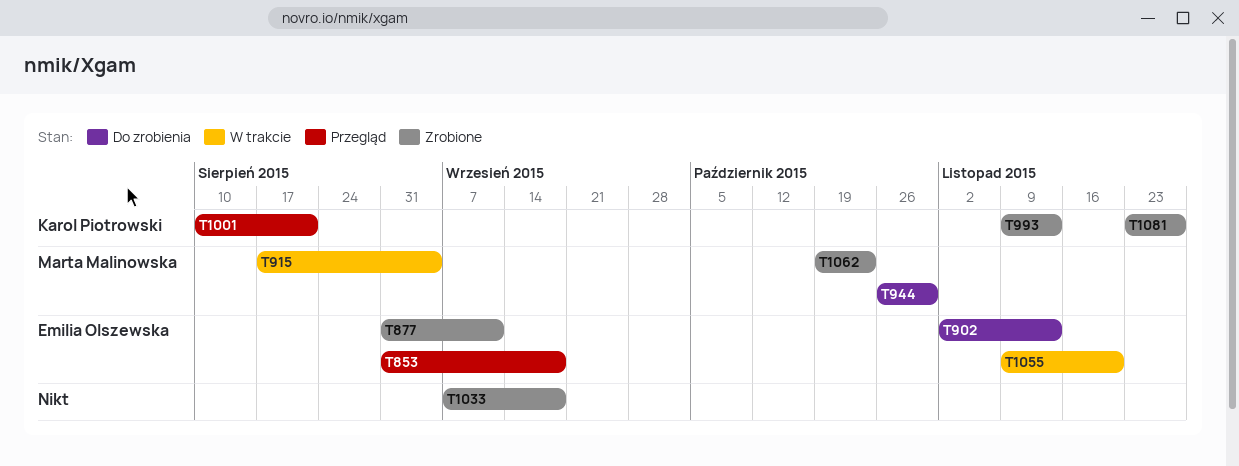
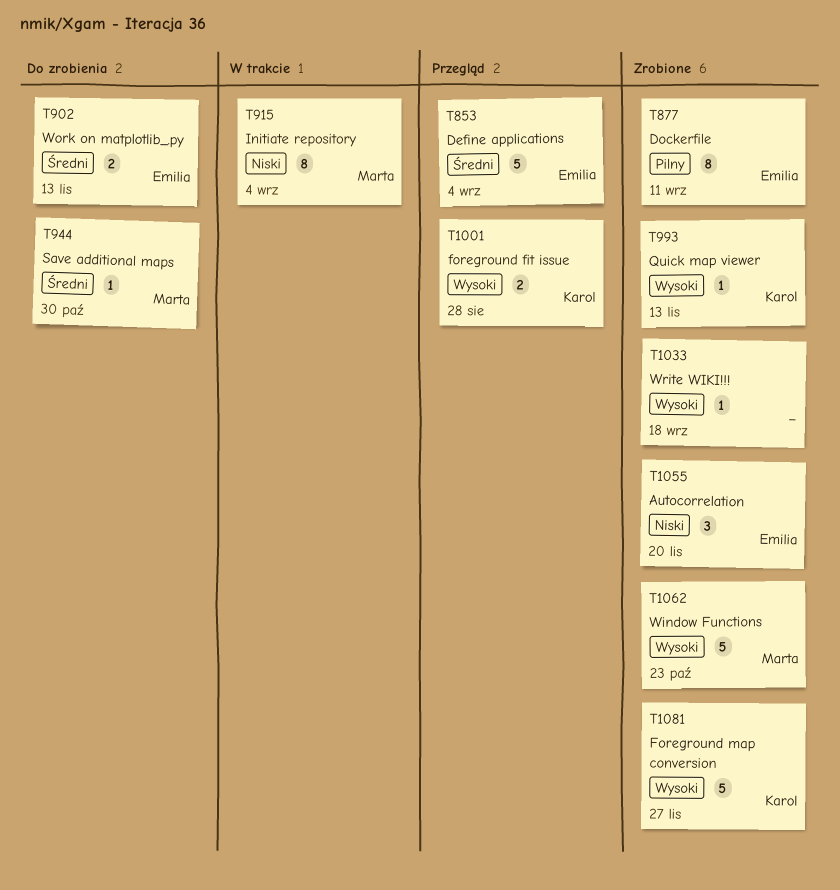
T853, due: Sep 18 -> Sep 4
T1001, due: Aug 21 -> Aug 28
T1055, status: W trakcie -> Zrobione

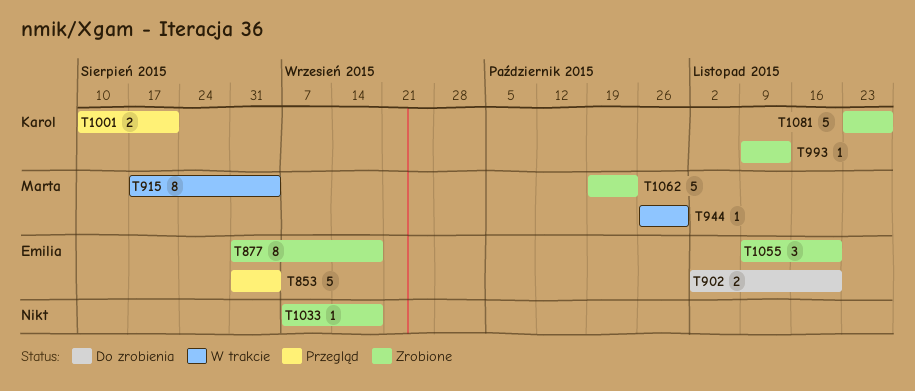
T877, due: Sep 11 -> Sep 18
T902, due: Nov 13 -> Nov 20
T944, status: Do zrobienia -> W trakcie
T1001, due: Aug 28 -> Aug 21

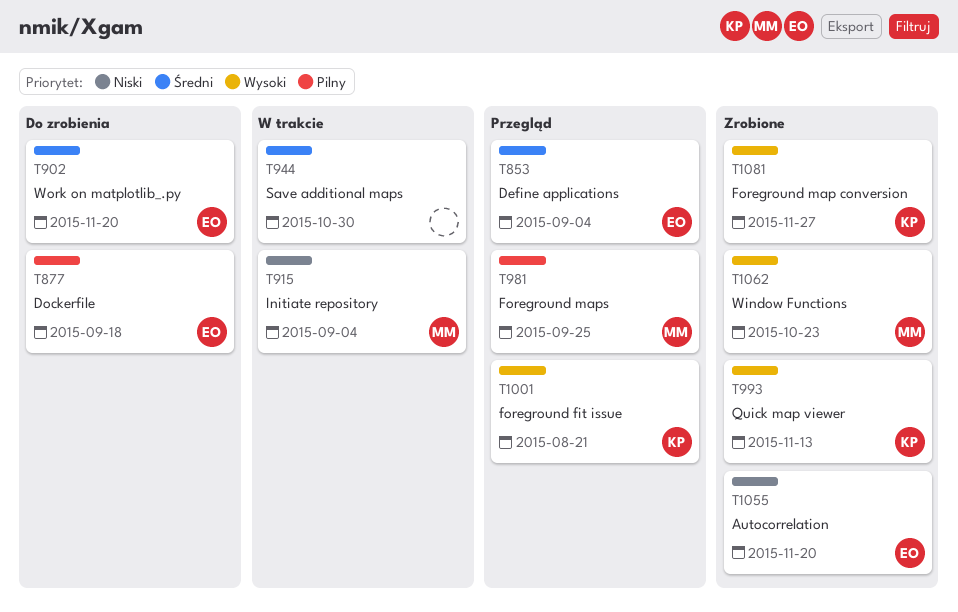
T877, status: Zrobione -> Do zrobienia
T944, owner: Marta -> none
T981: none -> present
T1033: present -> none

